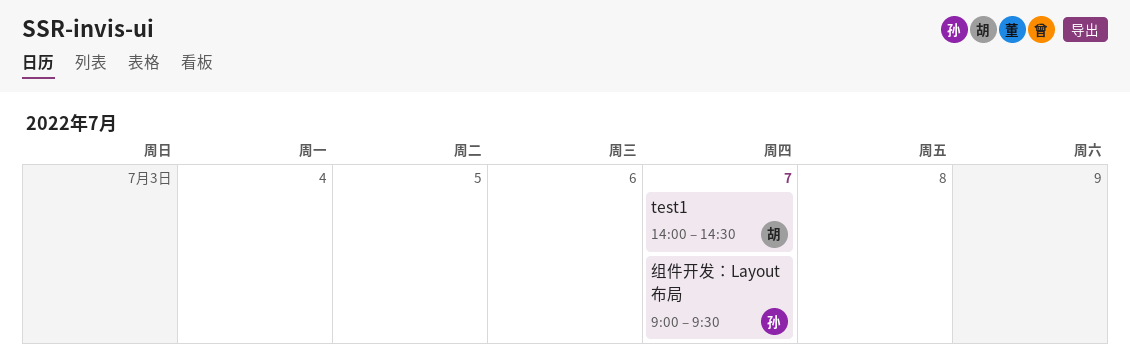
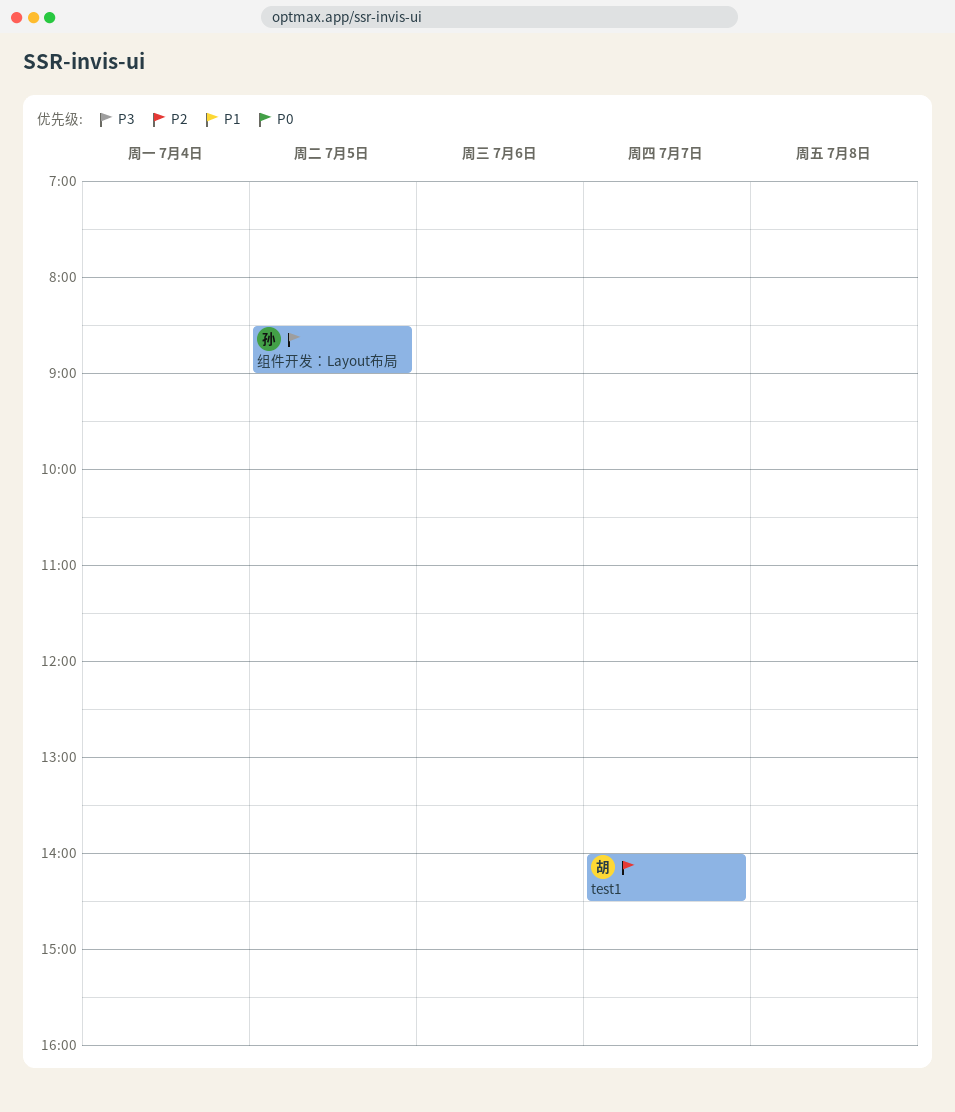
组件开发：Layout布局, day: Jul 7 -> Jul 5
组件开发：Layout布局, begins: 09:00 -> 08:30
组件开发：Layout布局, ends: 09:30 -> 09:00

